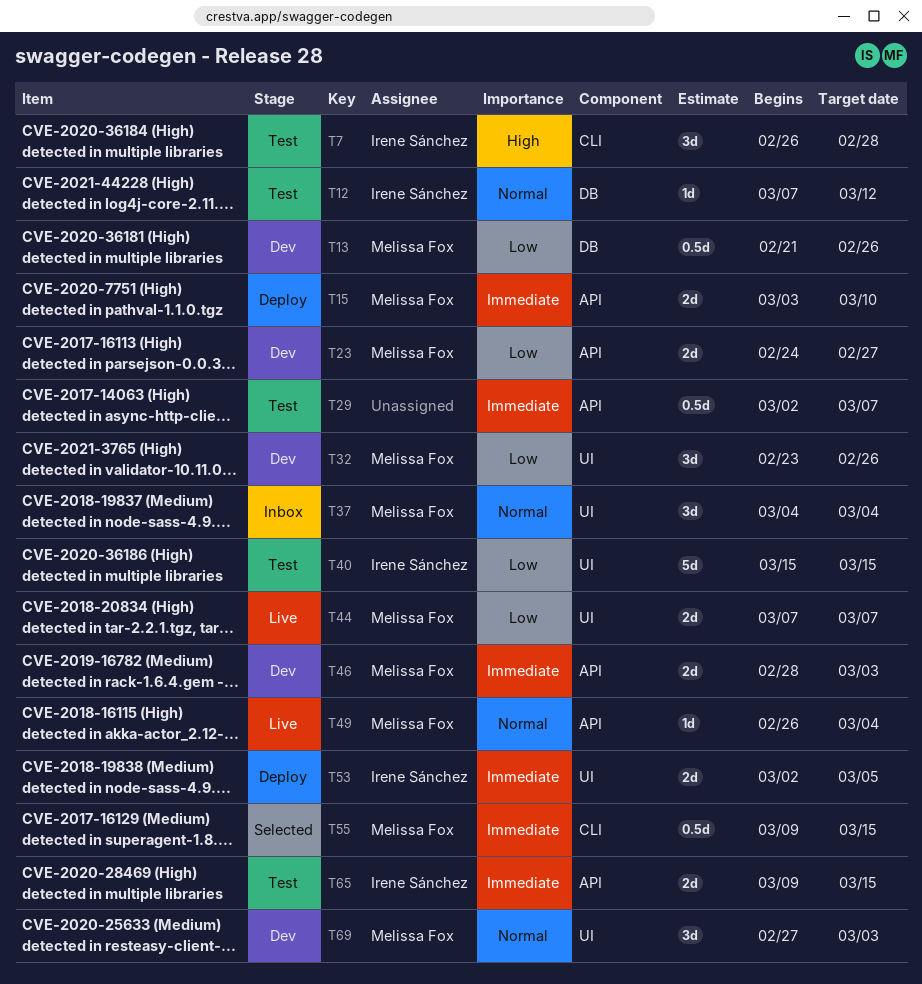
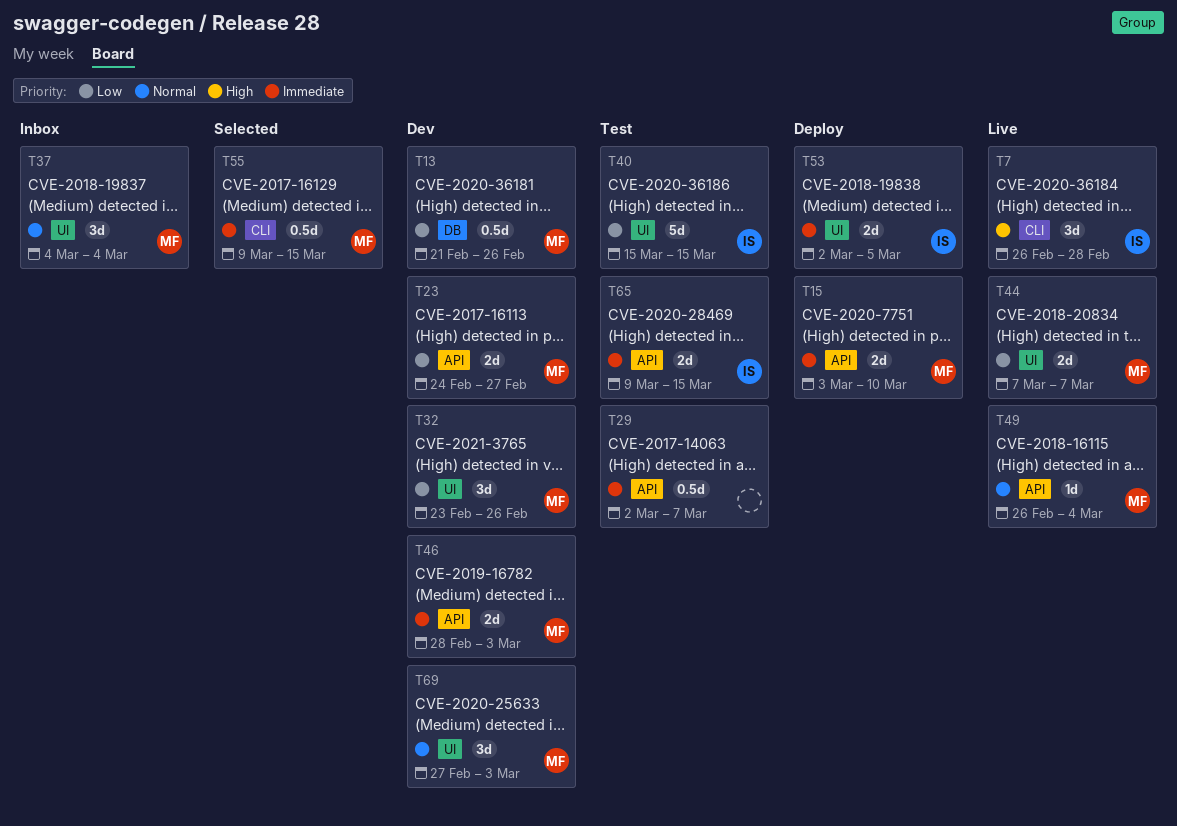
T7, status: Test -> Live
T12: present -> none

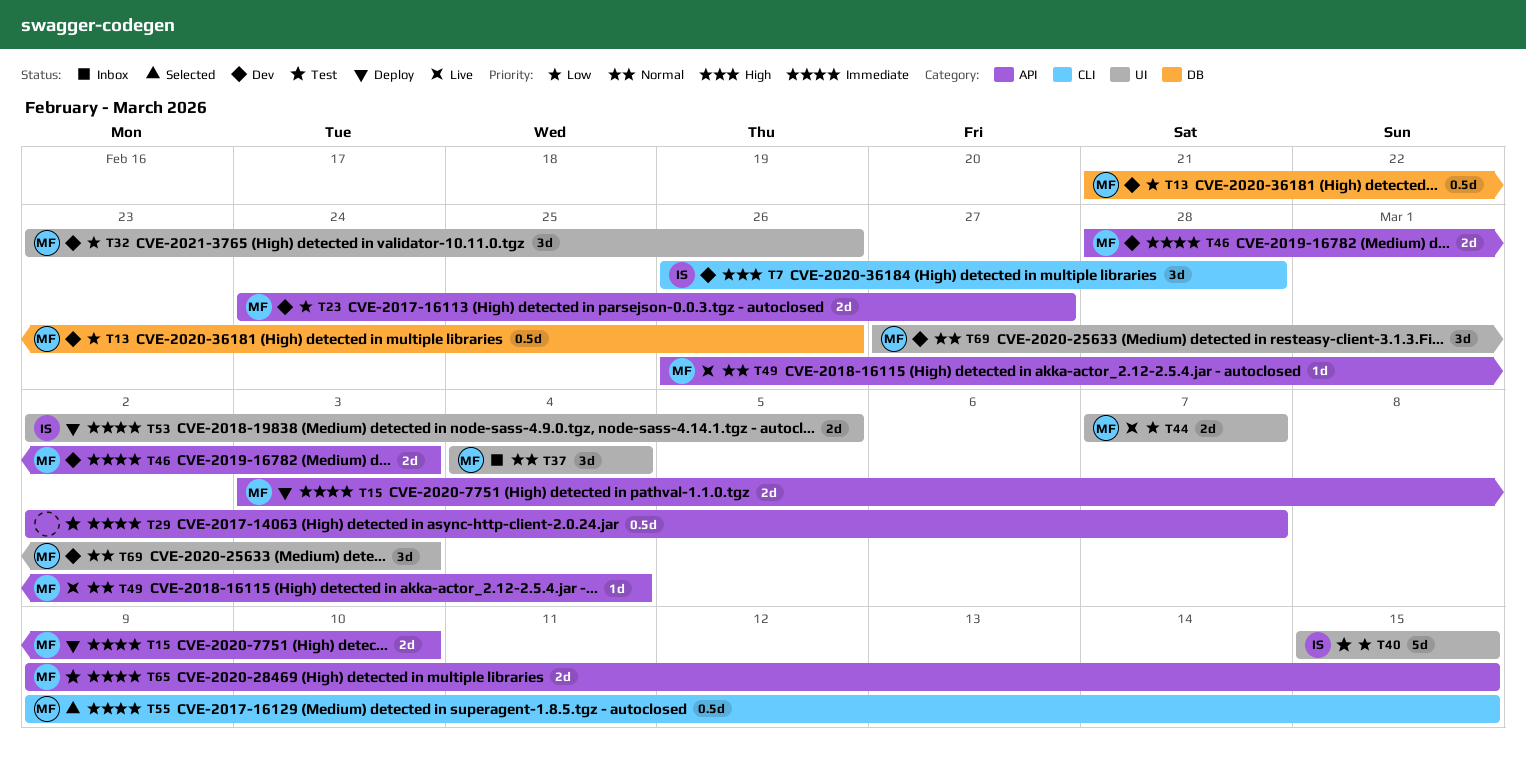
T7, status: Live -> Dev
T65, owner: IS -> MF

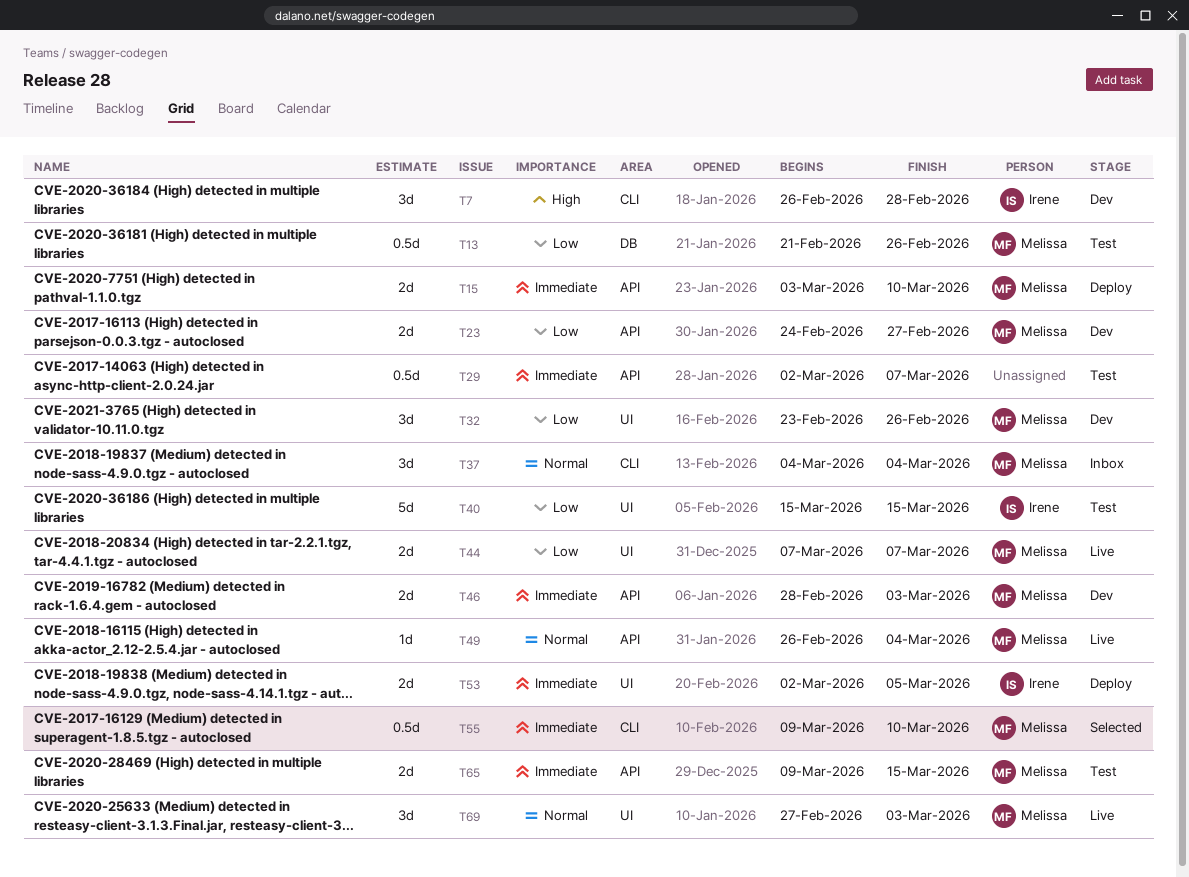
T13, status: Dev -> Test
T37, label: UI -> CLI
T55, due: Mar 15 -> Mar 10
T69, status: Dev -> Live

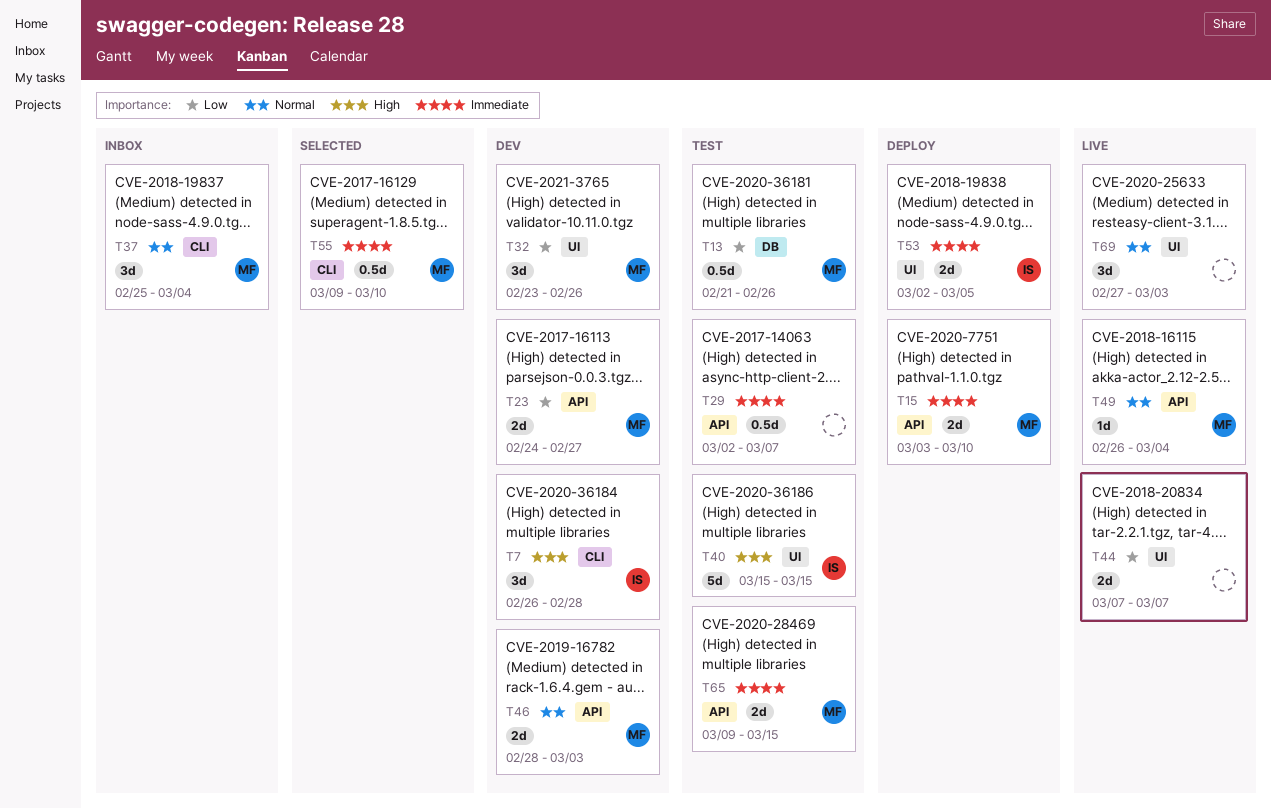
T37, start: Mar 4 -> Feb 25
T40, priority: Low -> High
T44, owner: Melissa -> none
T46, priority: Immediate -> Normal
T69, owner: Melissa -> none

